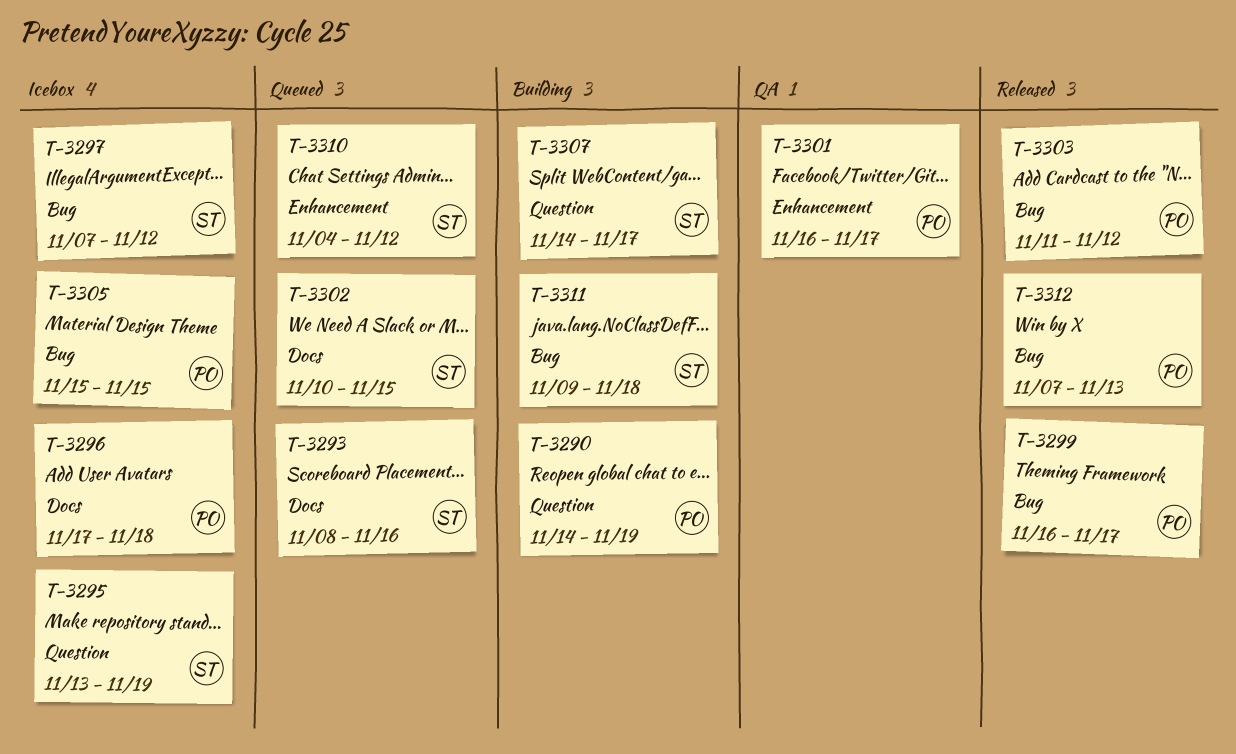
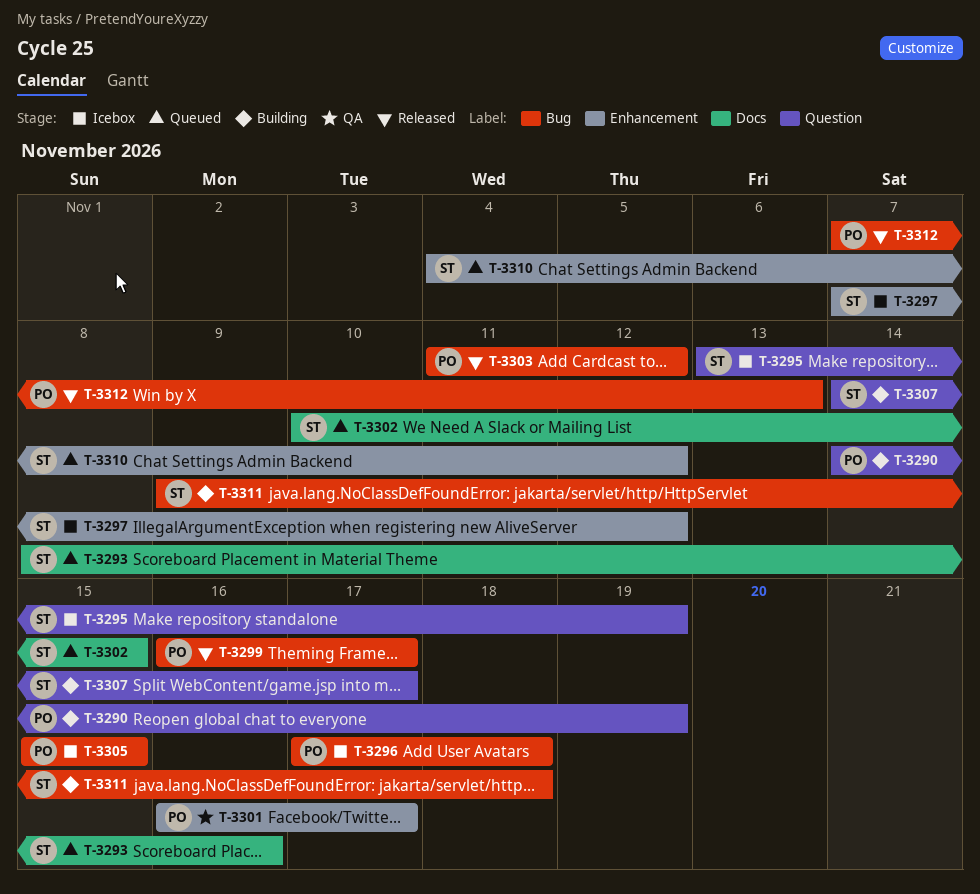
T-3296, label: Docs -> Bug
T-3297, label: Bug -> Enhancement

